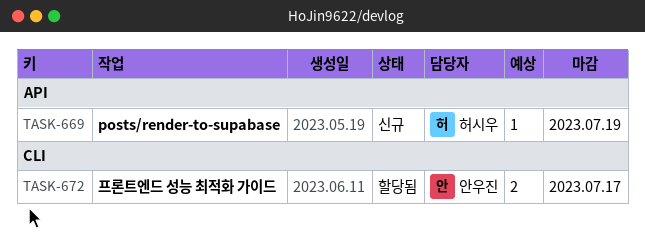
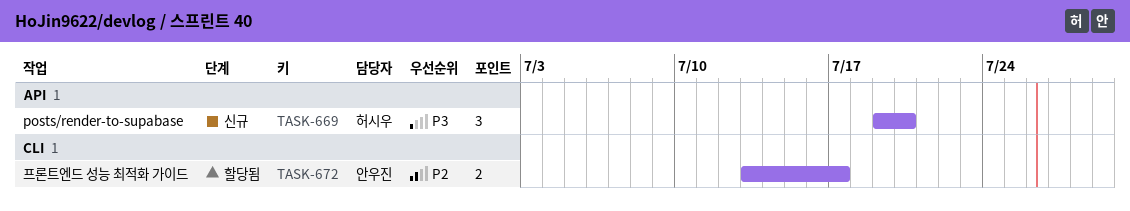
TASK-669, estimate: 1 -> 3
TASK-669, due: Jul 19 -> Jul 20

